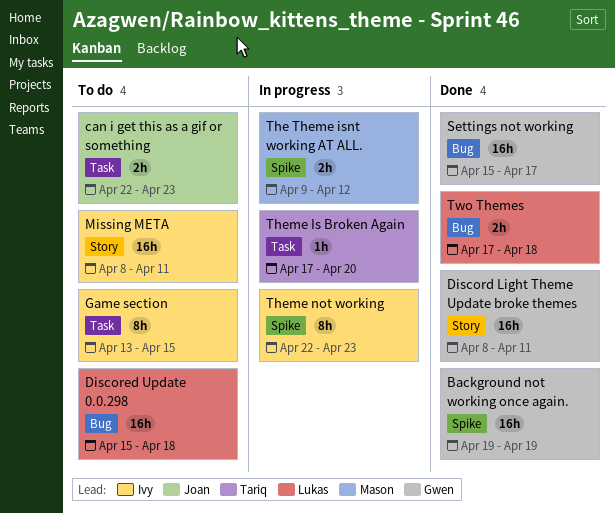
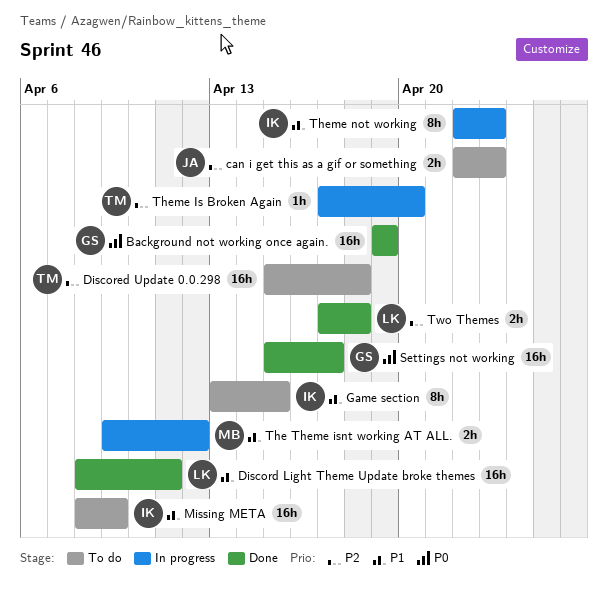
Discord Light Theme Update broke themes, owner: Gwen -> Lukas
Discored Update 0.0.298, owner: Lukas -> Tariq
Missing META, due: Apr 11 -> Apr 9

